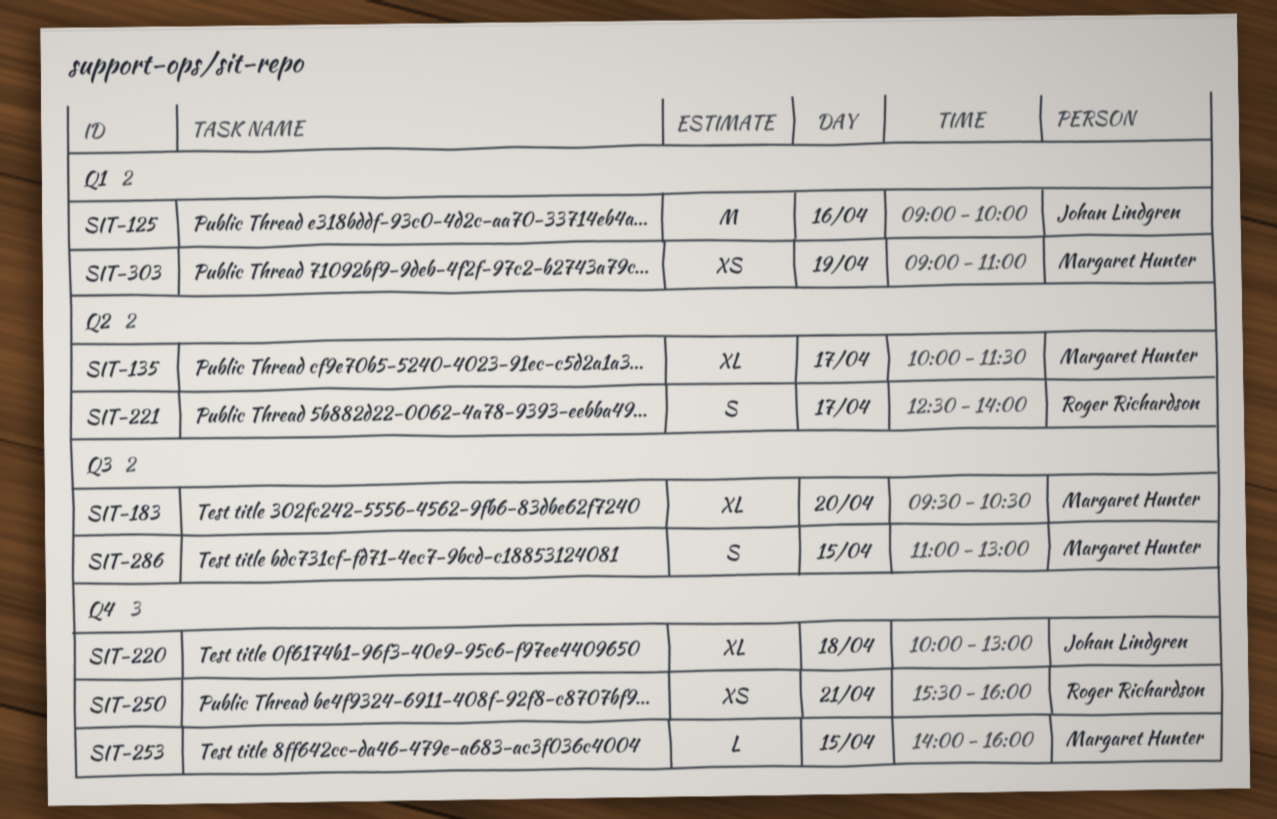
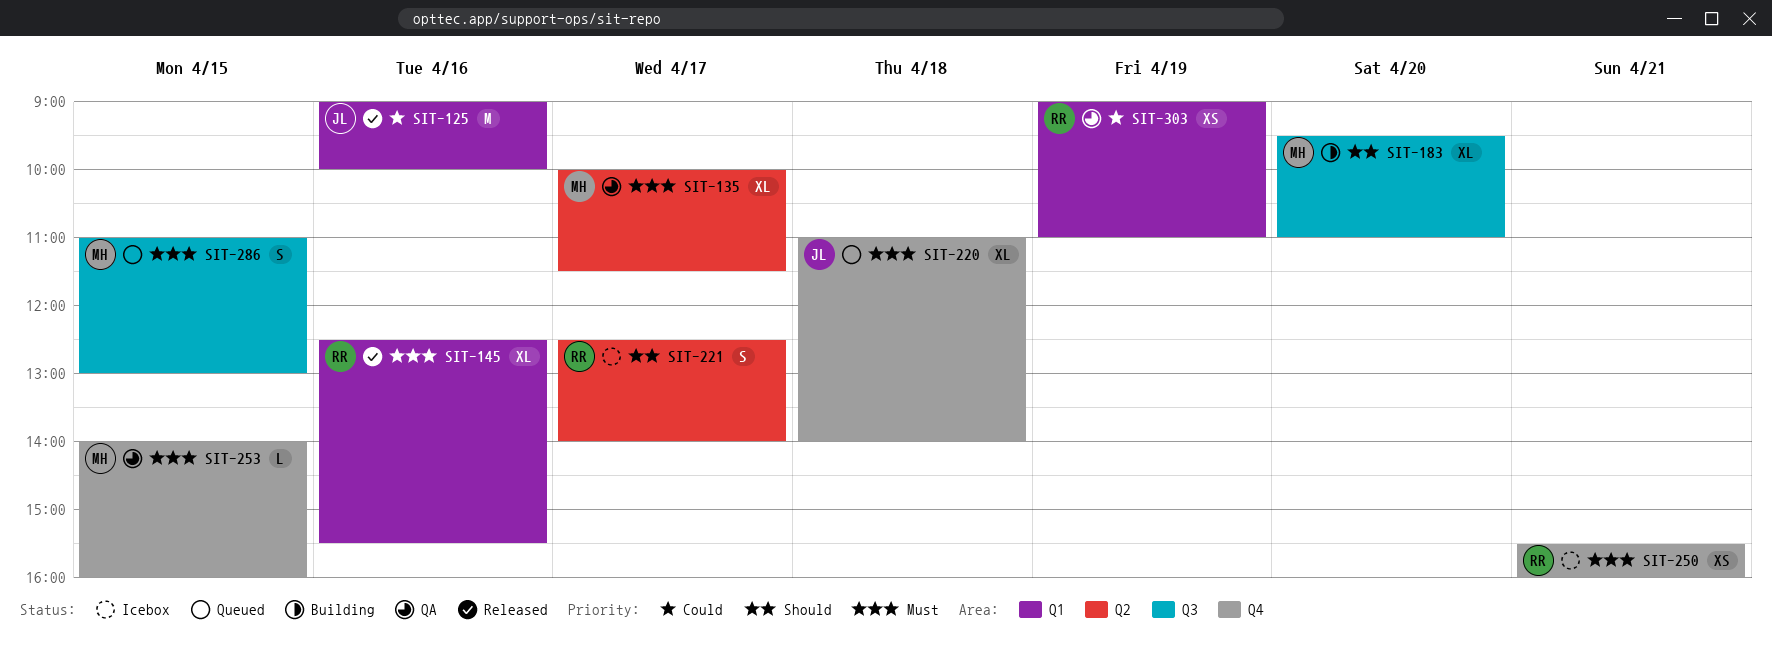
SIT-145: none -> present
SIT-183, ends: 10:30 -> 11:00
SIT-220, begins: 10:00 -> 11:00
SIT-220, ends: 13:00 -> 14:00
SIT-303, owner: Margaret Hunter -> Roger Richardson

